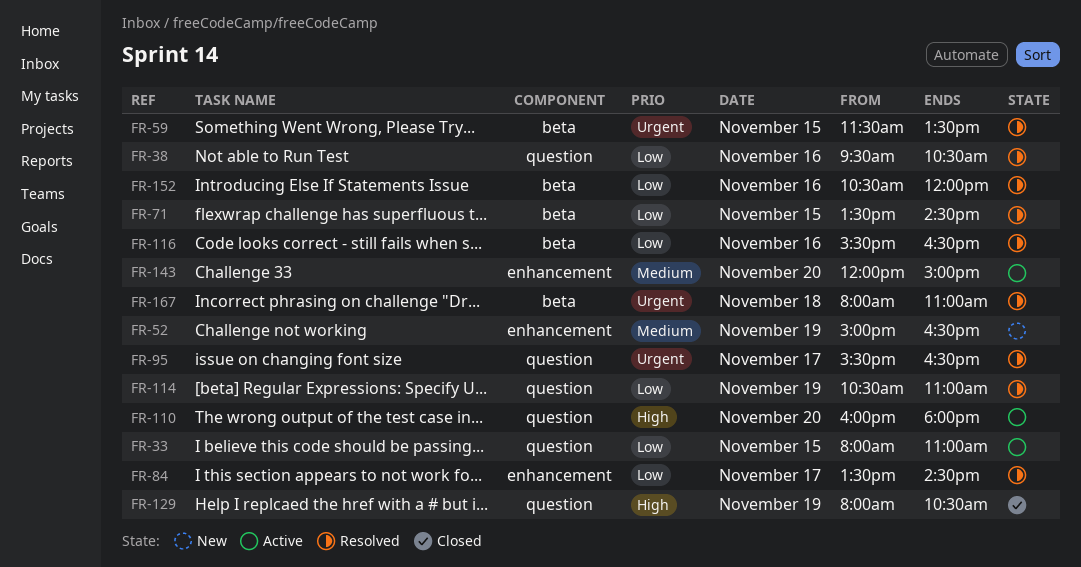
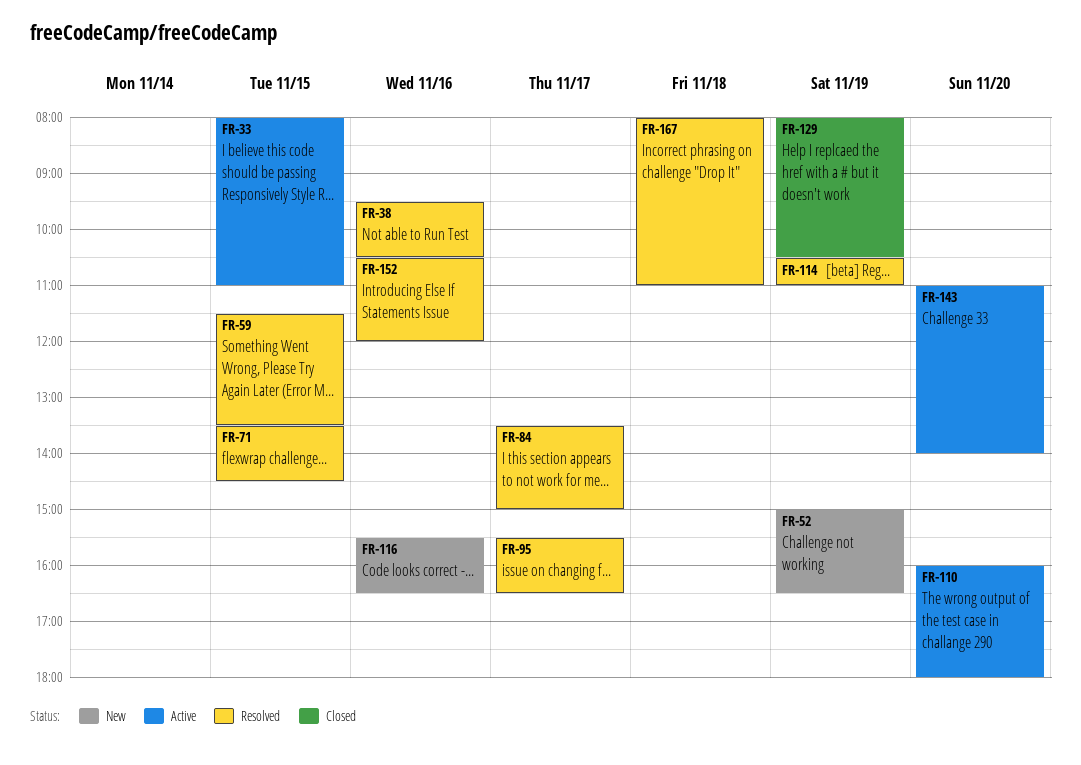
FR-84, ends: 14:30 -> 15:00
FR-116, status: Resolved -> New
FR-143, begins: 12:00 -> 11:00
FR-143, ends: 15:00 -> 14:00

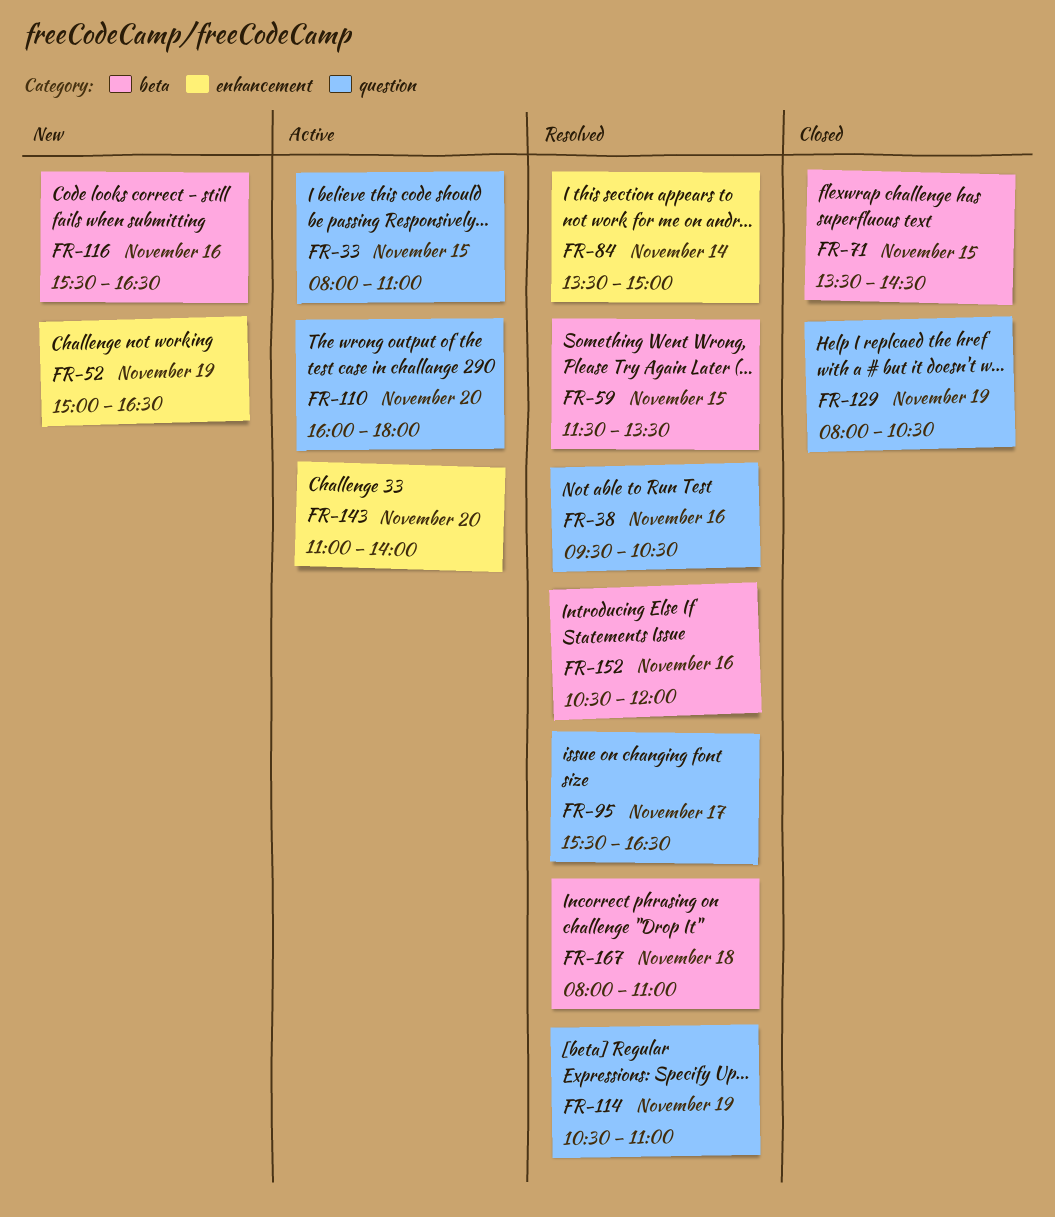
FR-71, status: Resolved -> Closed
FR-84, day: Nov 17 -> Nov 14

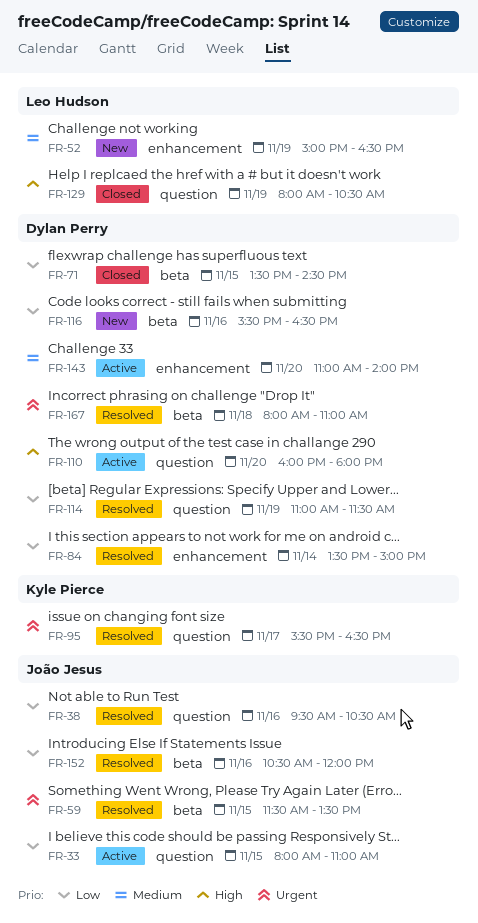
FR-114, begins: 10:30 -> 11:00
FR-114, ends: 11:00 -> 11:30

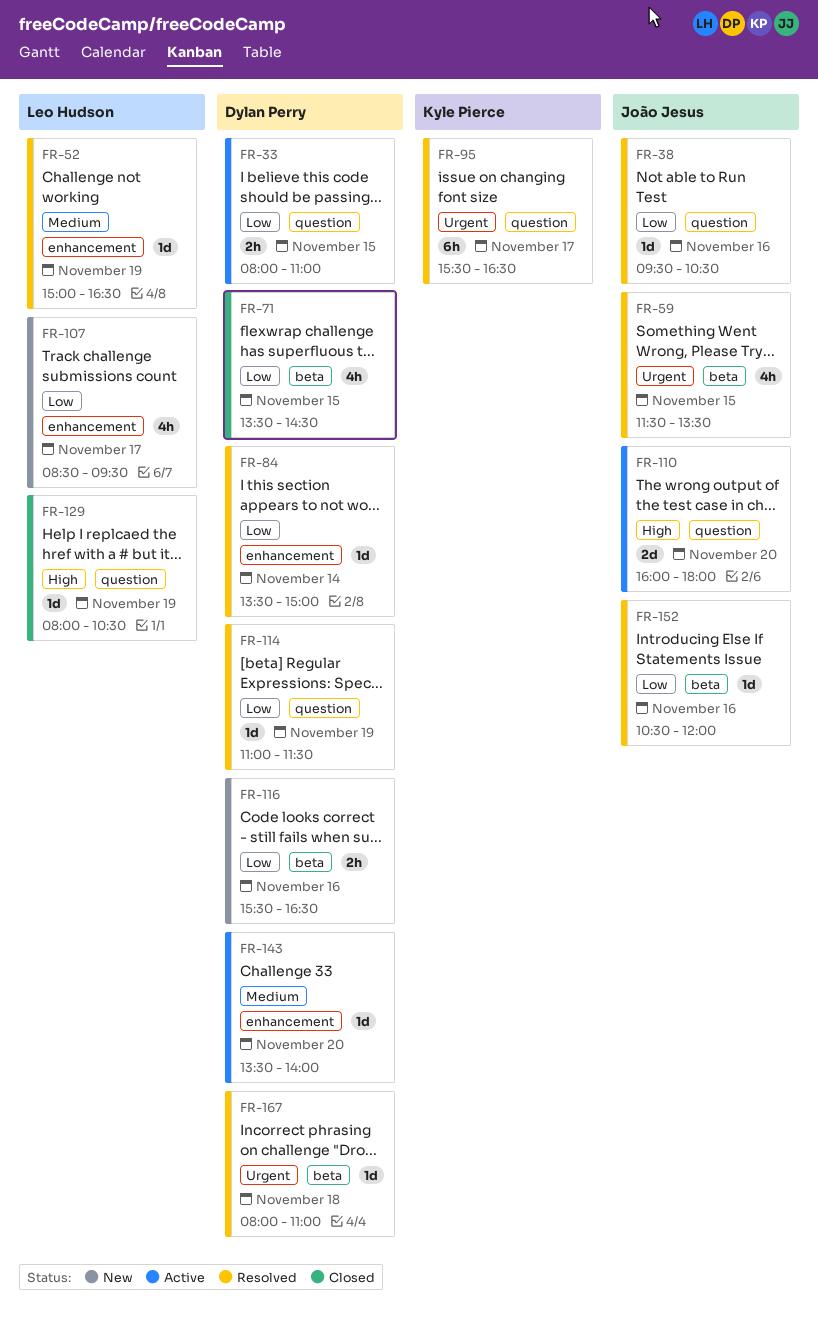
FR-33, owner: João Jesus -> Dylan Perry
FR-52, status: New -> Resolved
FR-107: none -> present
FR-110, owner: Dylan Perry -> João Jesus
FR-143, begins: 11:00 -> 13:30

